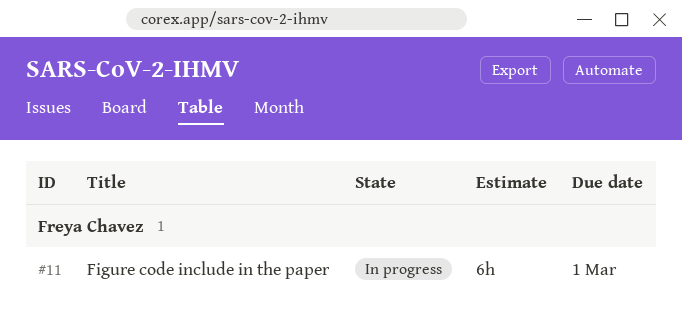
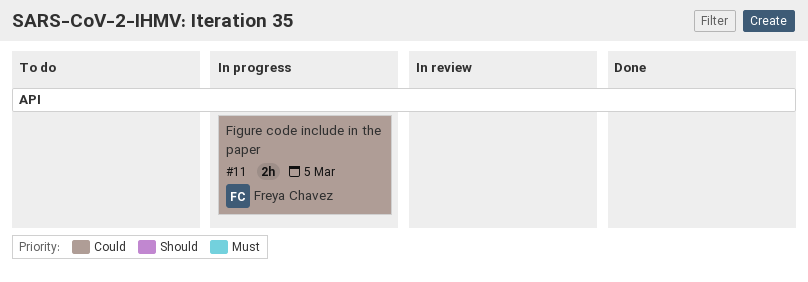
#11, estimate: 6h -> 2h
#11, due: Mar 1 -> Mar 5

